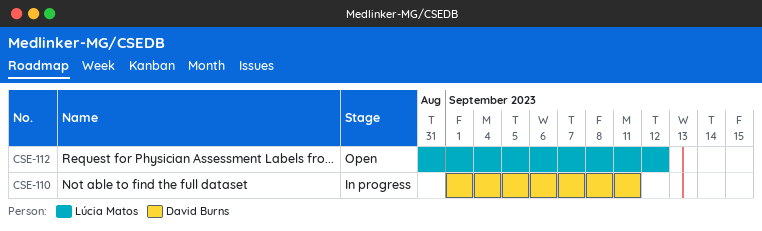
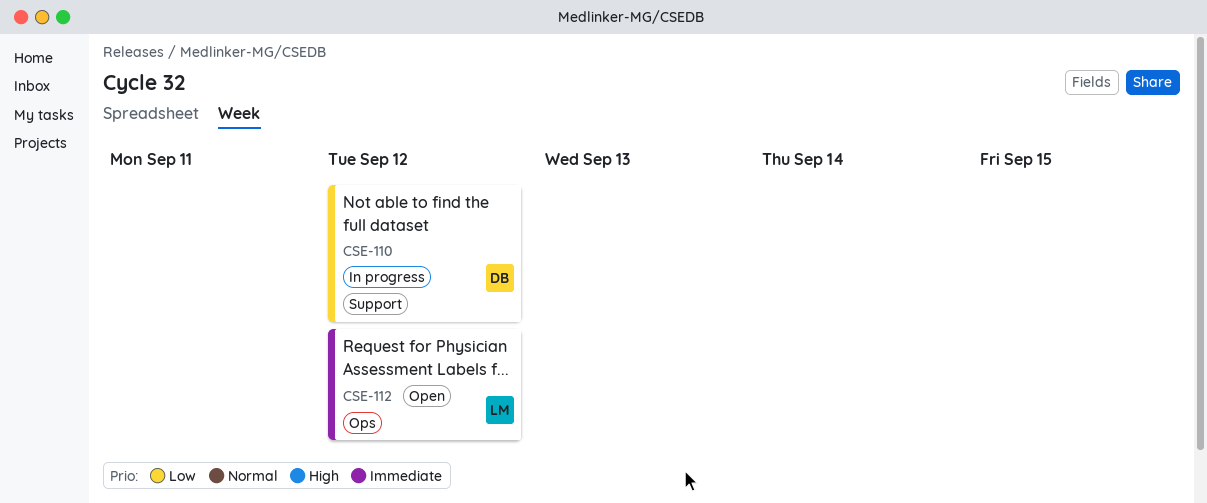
CSE-110, due: Sep 11 -> Sep 12

